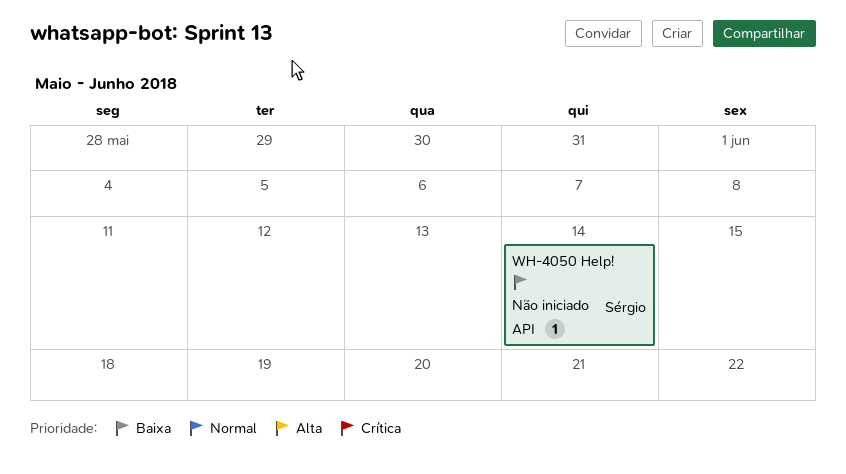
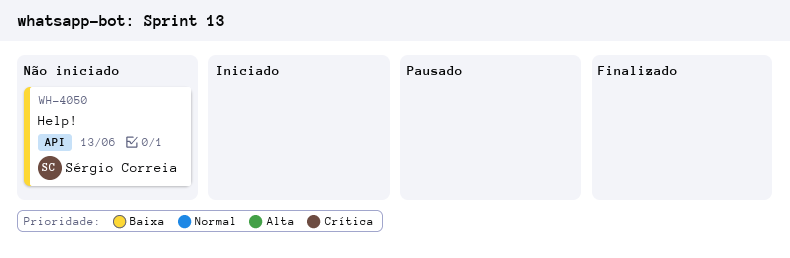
WH-4050, due: Jun 14 -> Jun 13

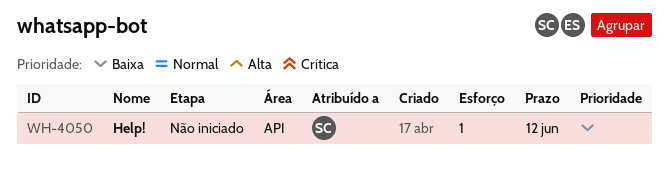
WH-4050, due: Jun 13 -> Jun 12

